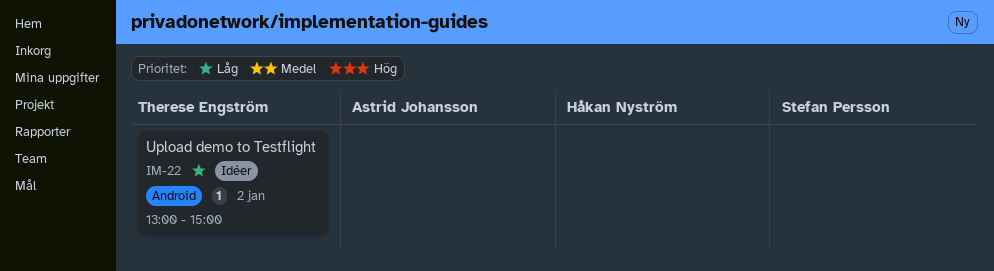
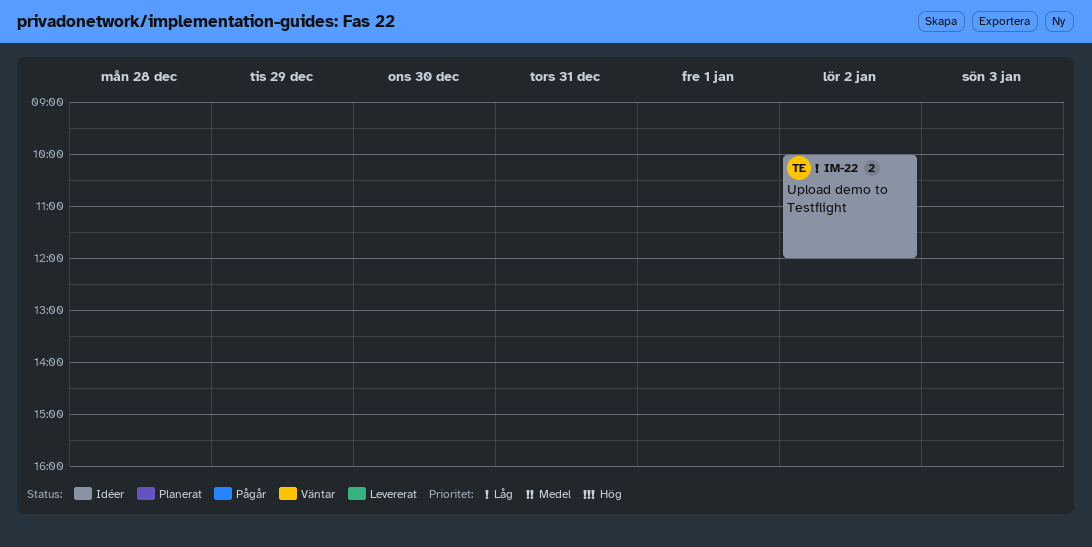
IM-22, estimate: 1 -> 2
IM-22, begins: 13:00 -> 10:00
IM-22, ends: 15:00 -> 12:00

